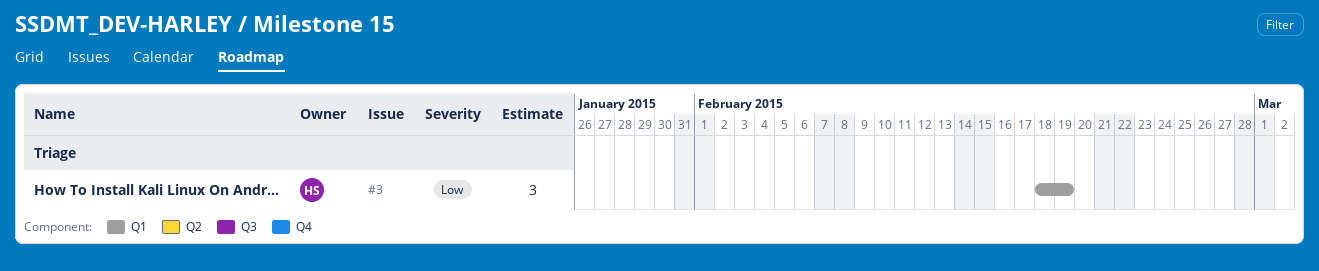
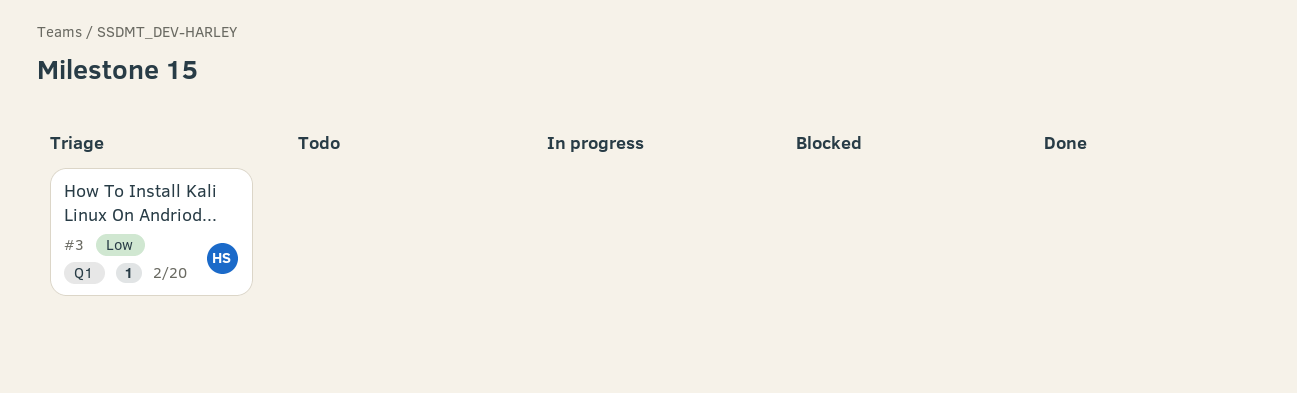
#3, estimate: 3 -> 1
#3, due: Feb 19 -> Feb 20

